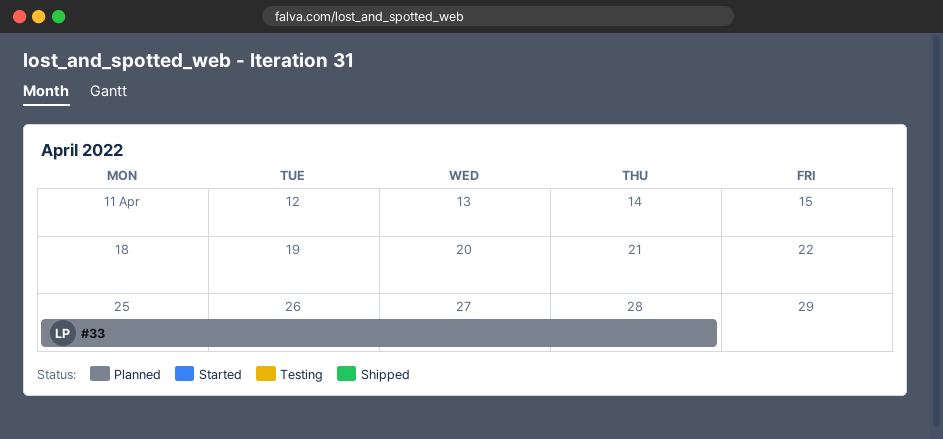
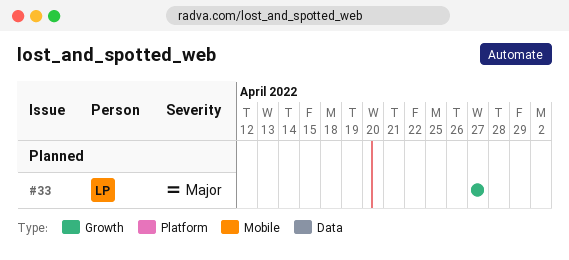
#33, start: Apr 25 -> Apr 27
#33, due: Apr 28 -> Apr 27

